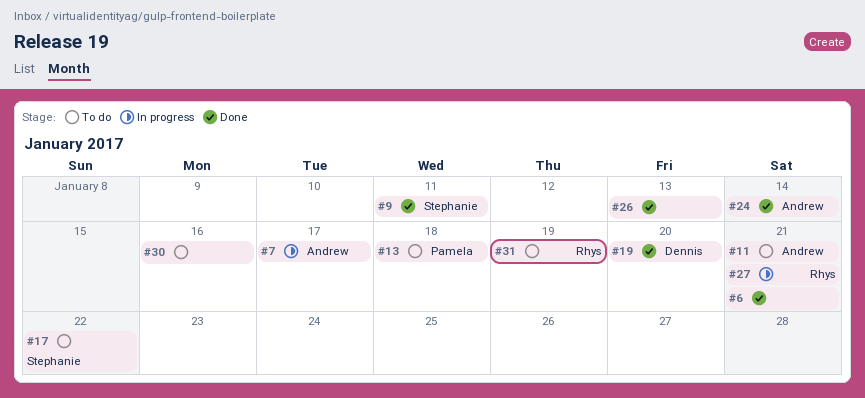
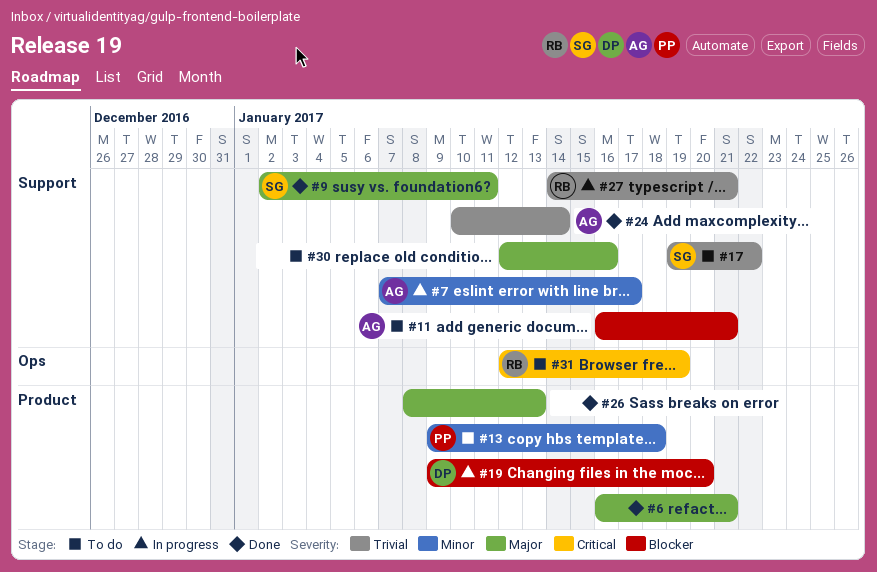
#19, status: Done -> In progress

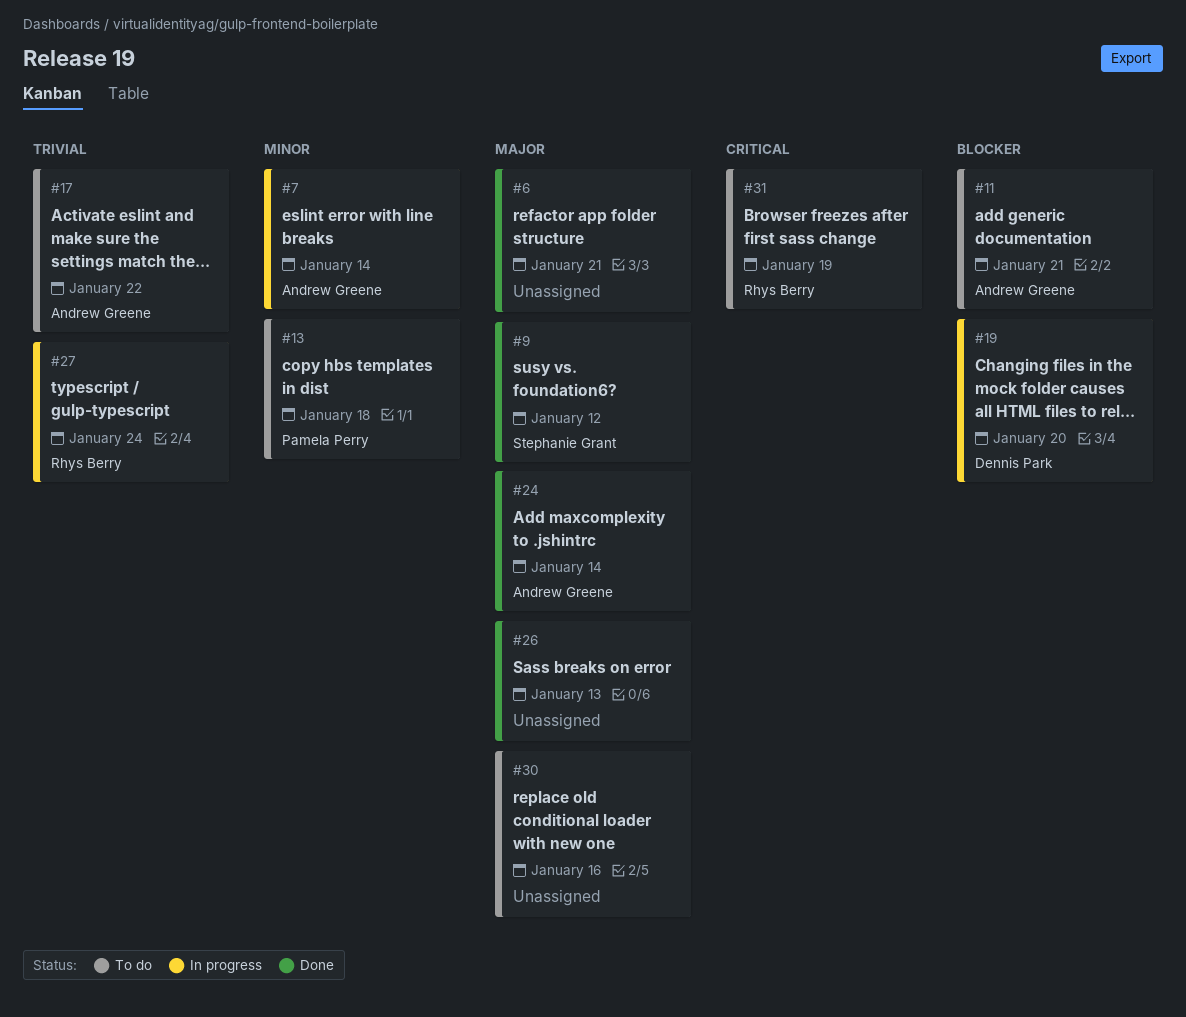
#7, due: Jan 17 -> Jan 14
#9, due: Jan 11 -> Jan 12
#17, owner: Stephanie Grant -> Andrew Greene
#24, priority: Trivial -> Major
#27, due: Jan 21 -> Jan 24

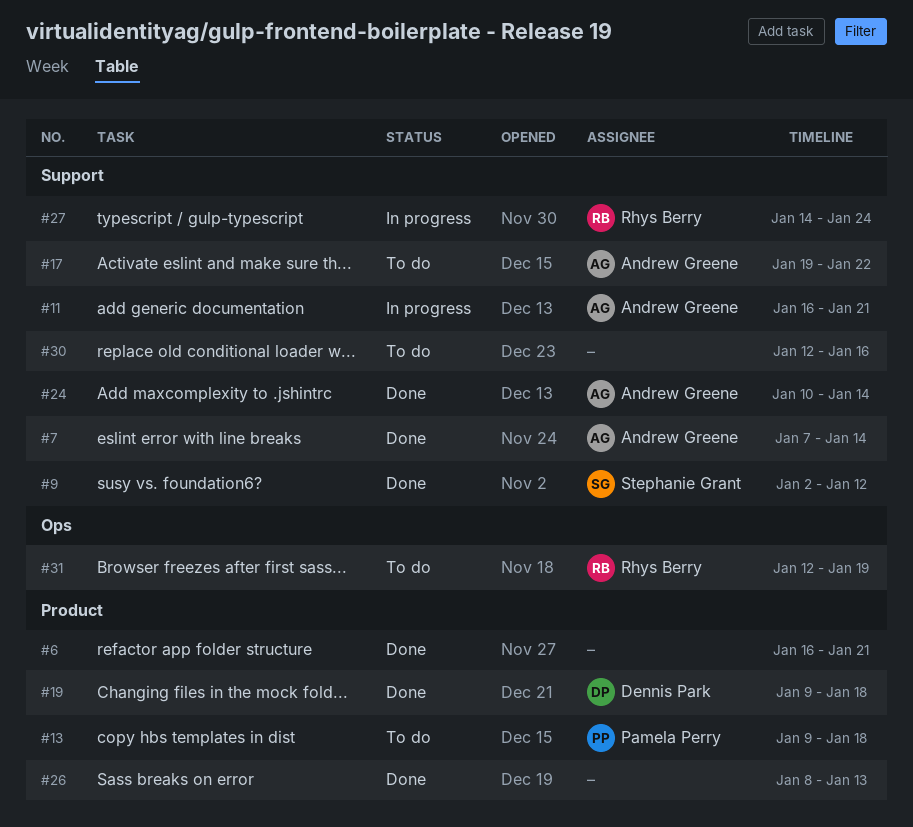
#7, status: In progress -> Done
#11, status: To do -> In progress
#19, status: In progress -> Done
#19, due: Jan 20 -> Jan 18

